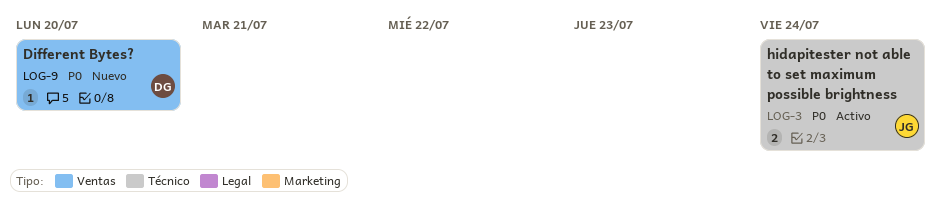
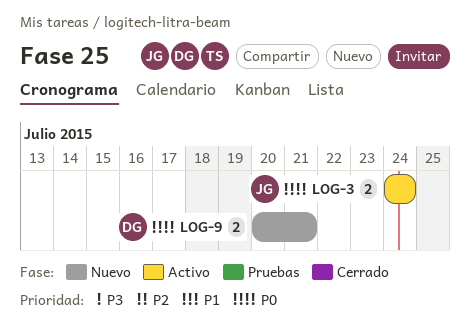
LOG-9, estimate: 1 -> 2
LOG-9, due: Jul 20 -> Jul 21

